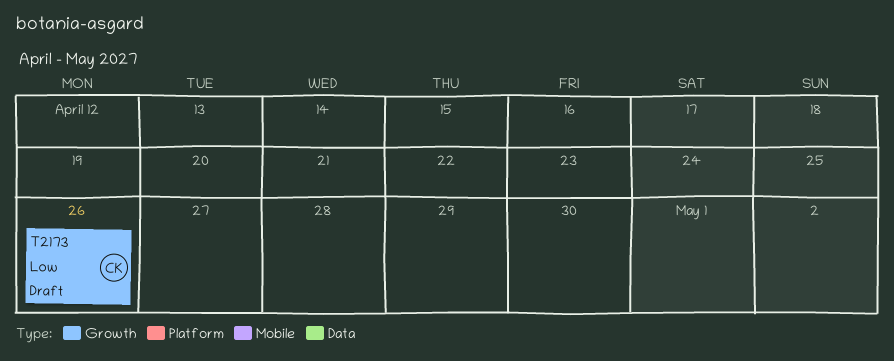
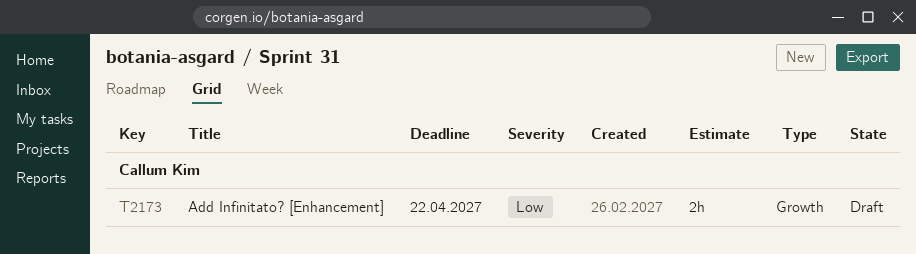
T2173, due: Apr 26 -> Apr 22

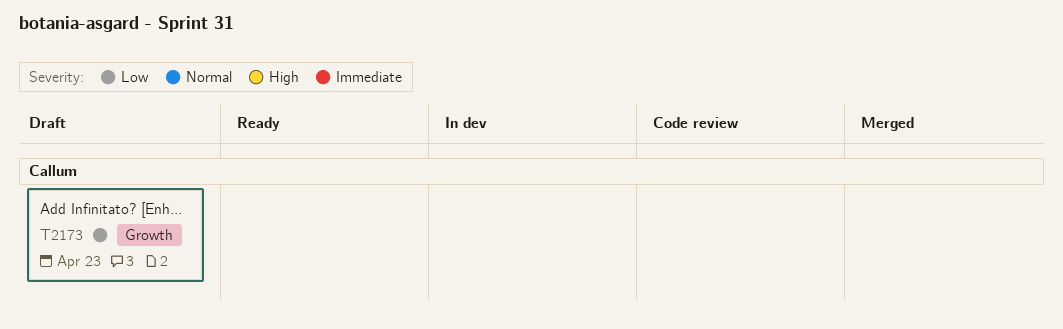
T2173, due: Apr 22 -> Apr 23

